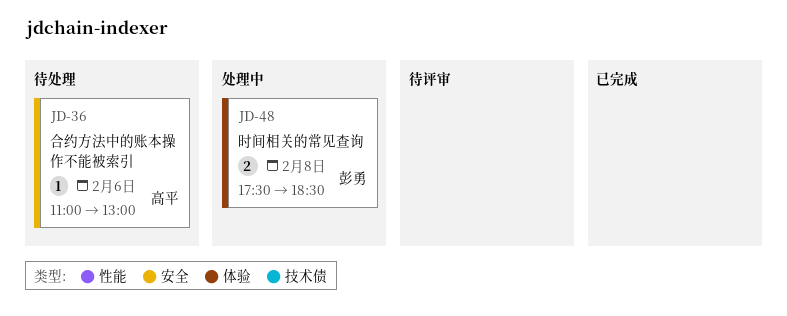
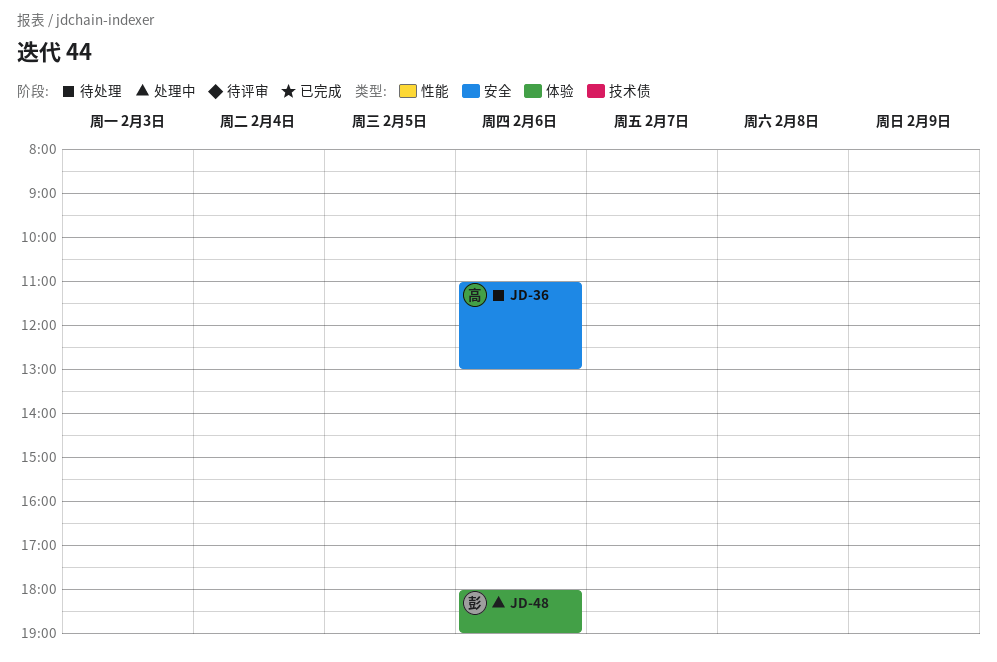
JD-48, day: Feb 8 -> Feb 6
JD-48, begins: 17:30 -> 18:00
JD-48, ends: 18:30 -> 19:00

